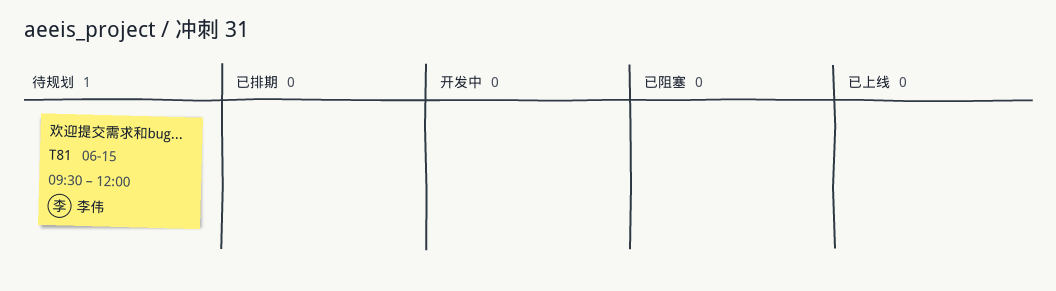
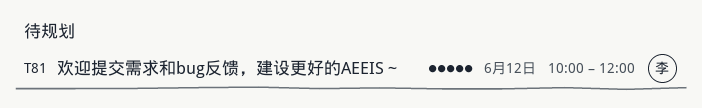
T81, day: Jun 15 -> Jun 12
T81, begins: 09:30 -> 10:00

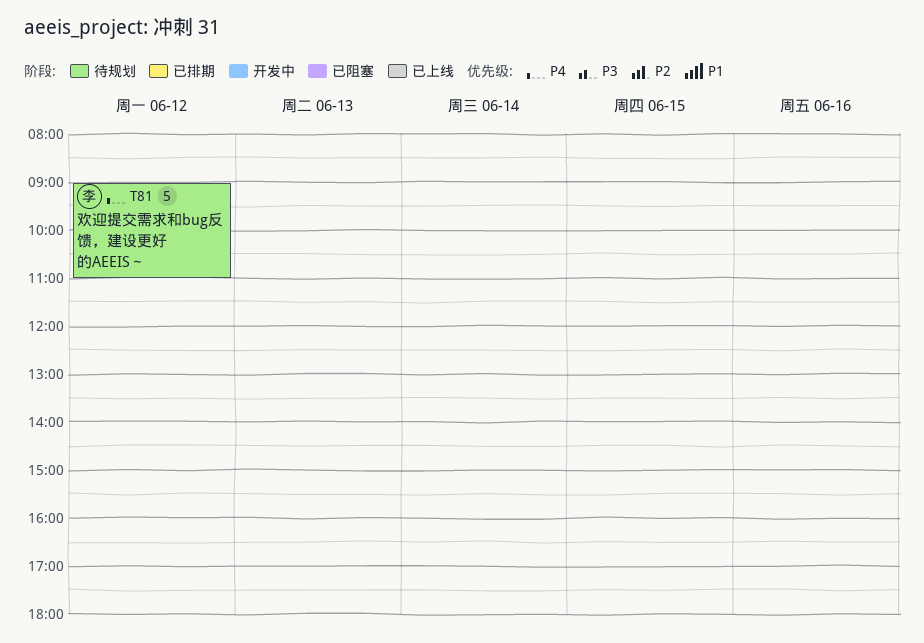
T81, begins: 10:00 -> 09:00
T81, ends: 12:00 -> 11:00

